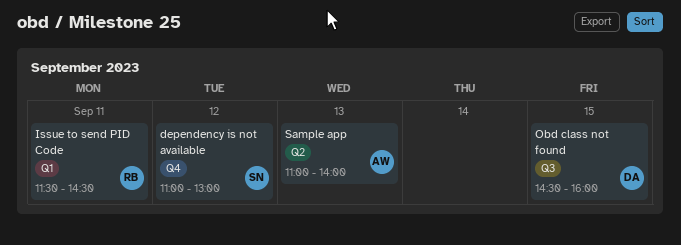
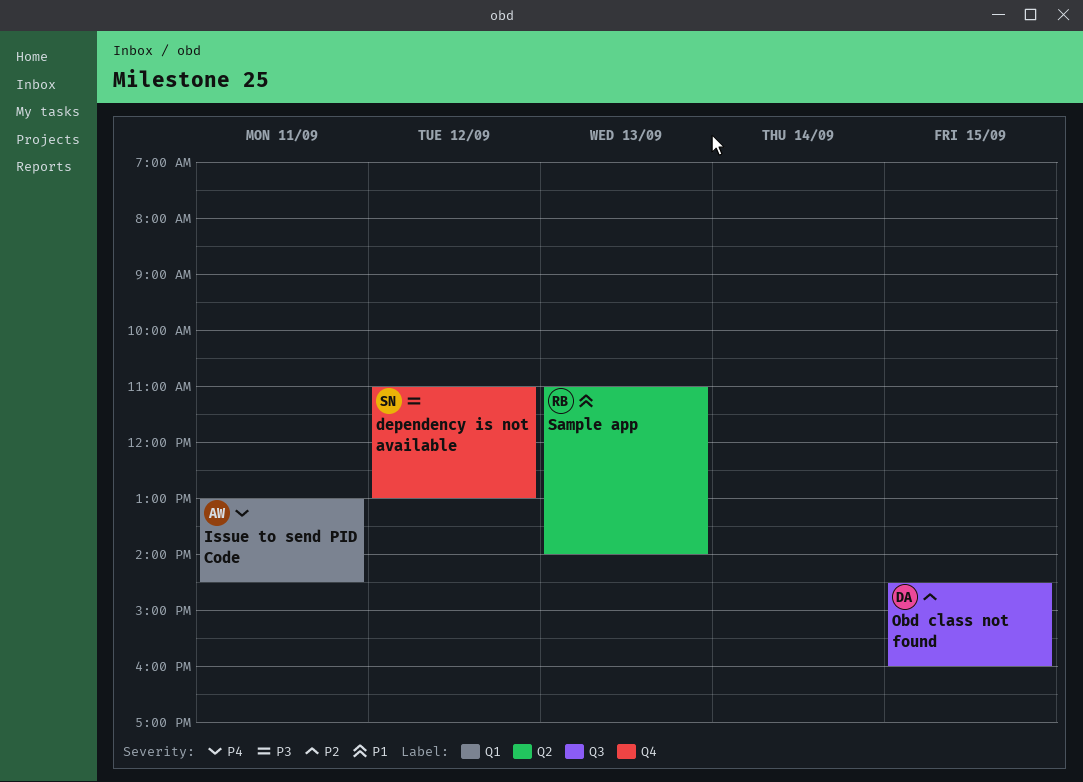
Issue to send PID Code, owner: RB -> AW
Issue to send PID Code, begins: 11:30 -> 13:00
Sample app, owner: AW -> RB

